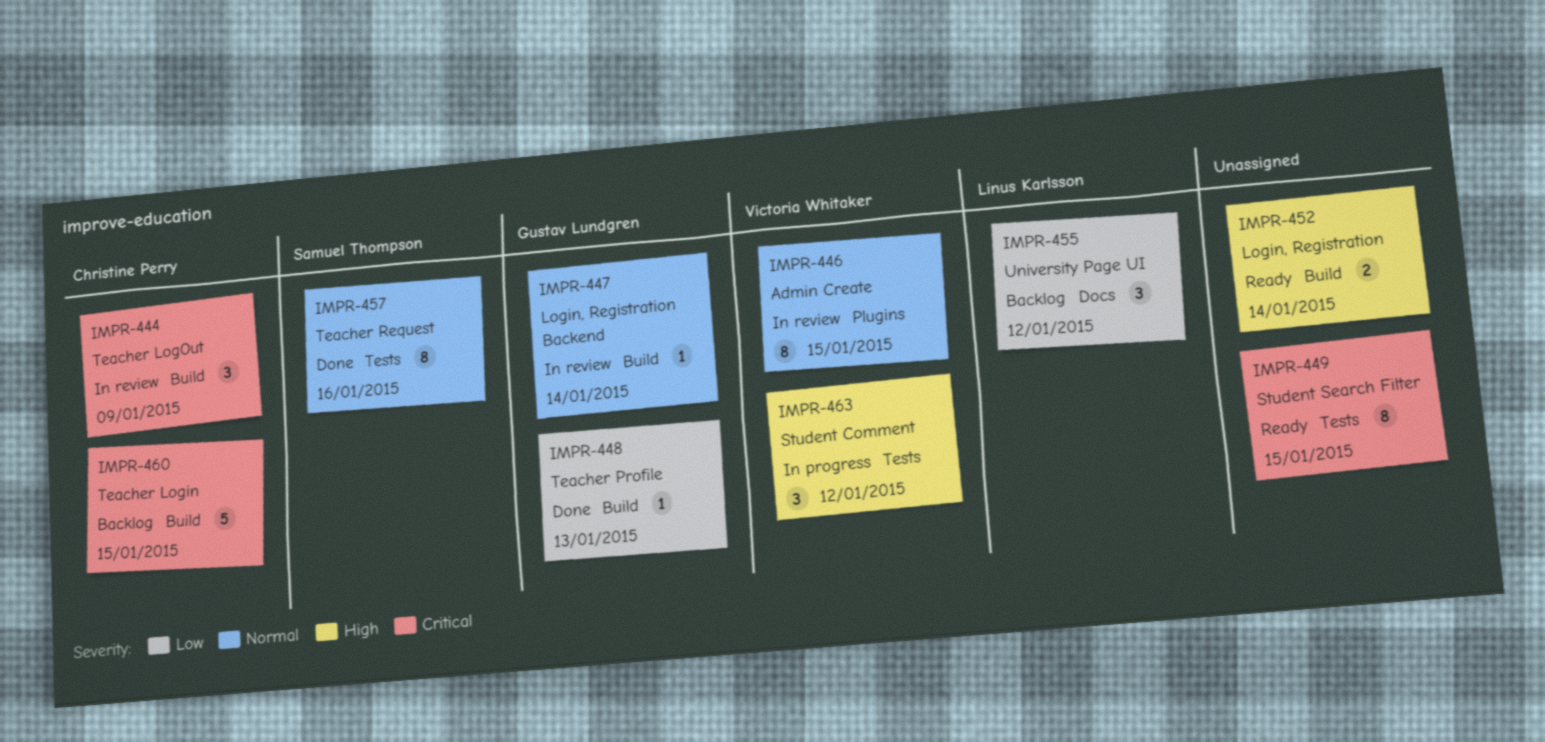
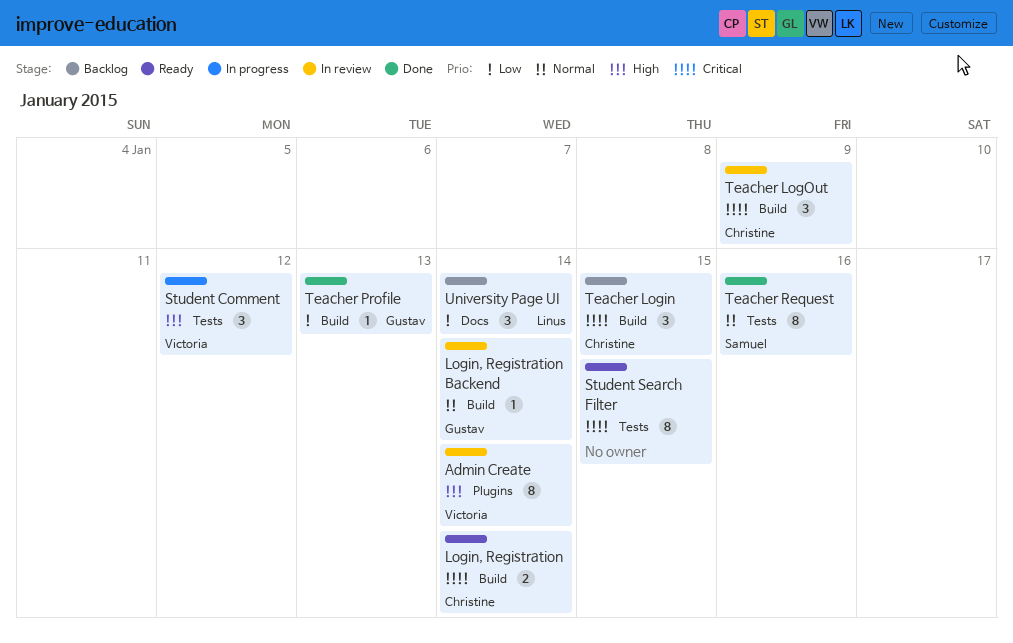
Admin Create, priority: Normal -> High
Admin Create, due: Jan 15 -> Jan 14
Login, Registration, owner: none -> Christine Perry
Login, Registration, priority: High -> Critical
Teacher Login, estimate: 5 -> 3
University Page UI, due: Jan 12 -> Jan 14

